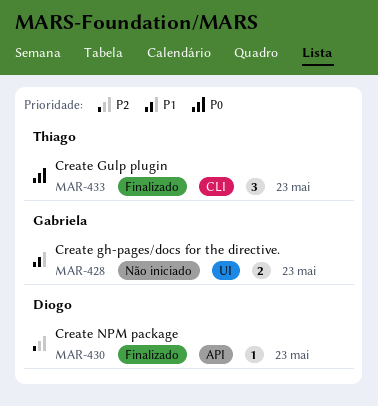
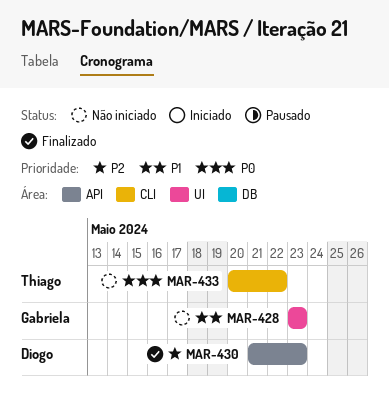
MAR-433, status: Finalizado -> Não iniciado
MAR-433, due: May 23 -> May 22

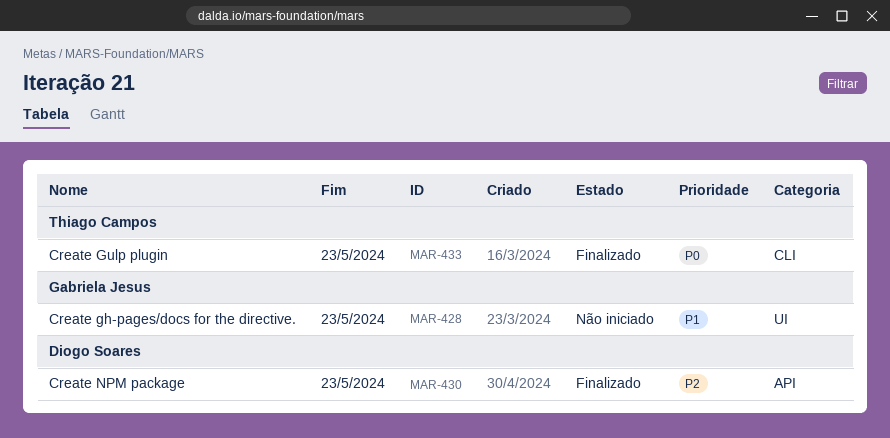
MAR-433, status: Não iniciado -> Finalizado
MAR-433, due: May 22 -> May 23

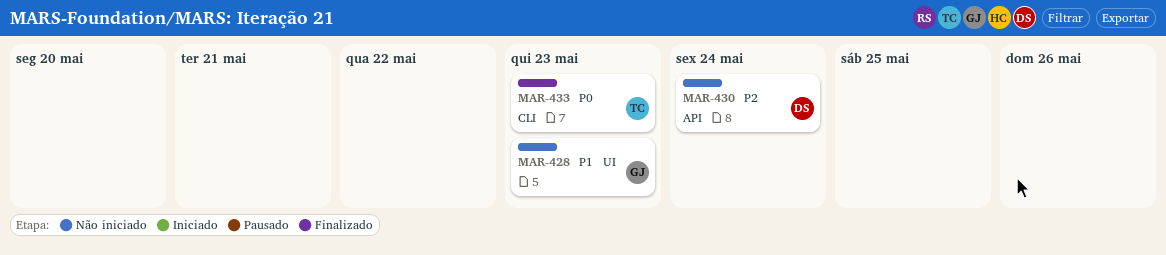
MAR-430, status: Finalizado -> Não iniciado
MAR-430, due: May 23 -> May 24

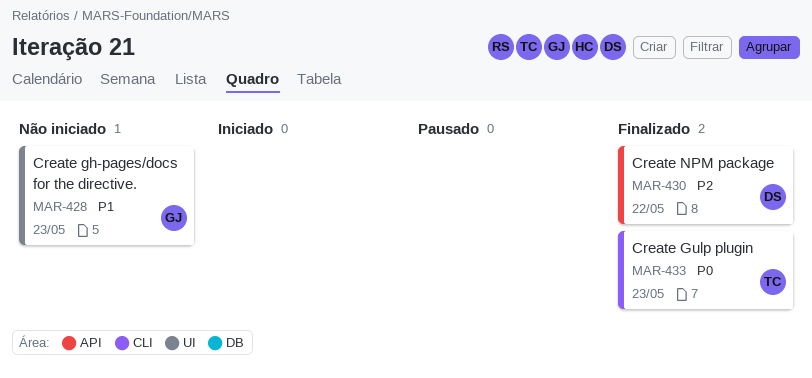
MAR-430, status: Não iniciado -> Finalizado
MAR-430, due: May 24 -> May 22

